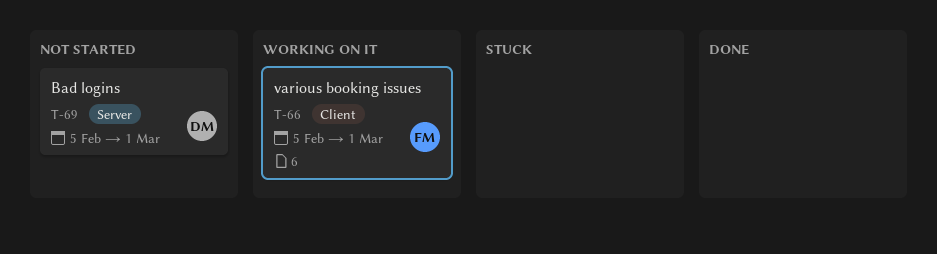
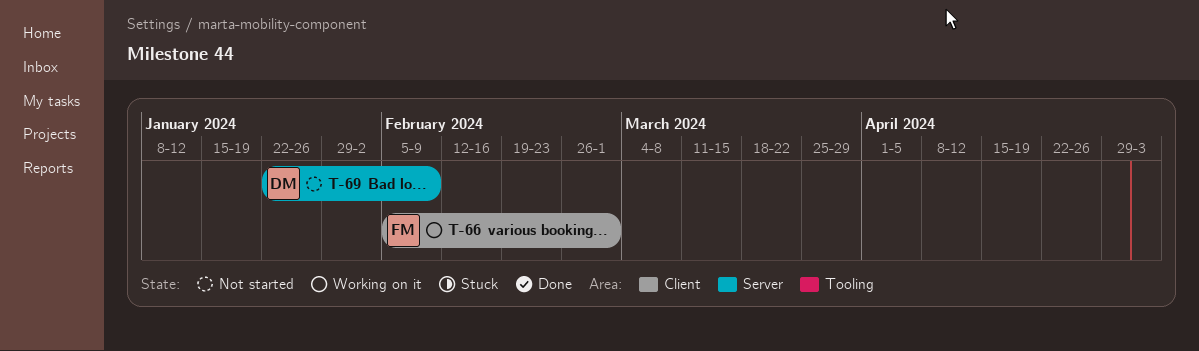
T-69, start: Feb 5 -> Jan 22
T-69, due: Mar 1 -> Feb 9

